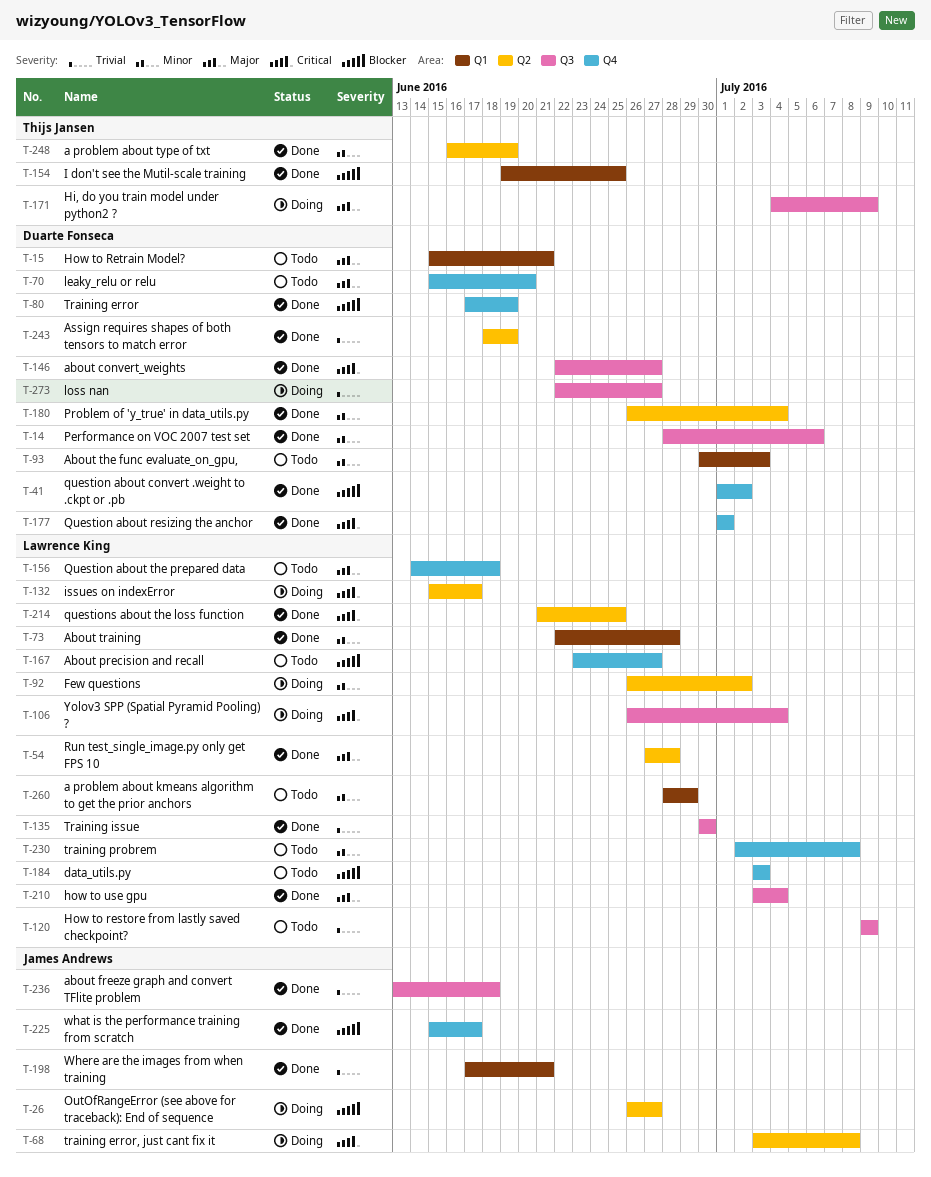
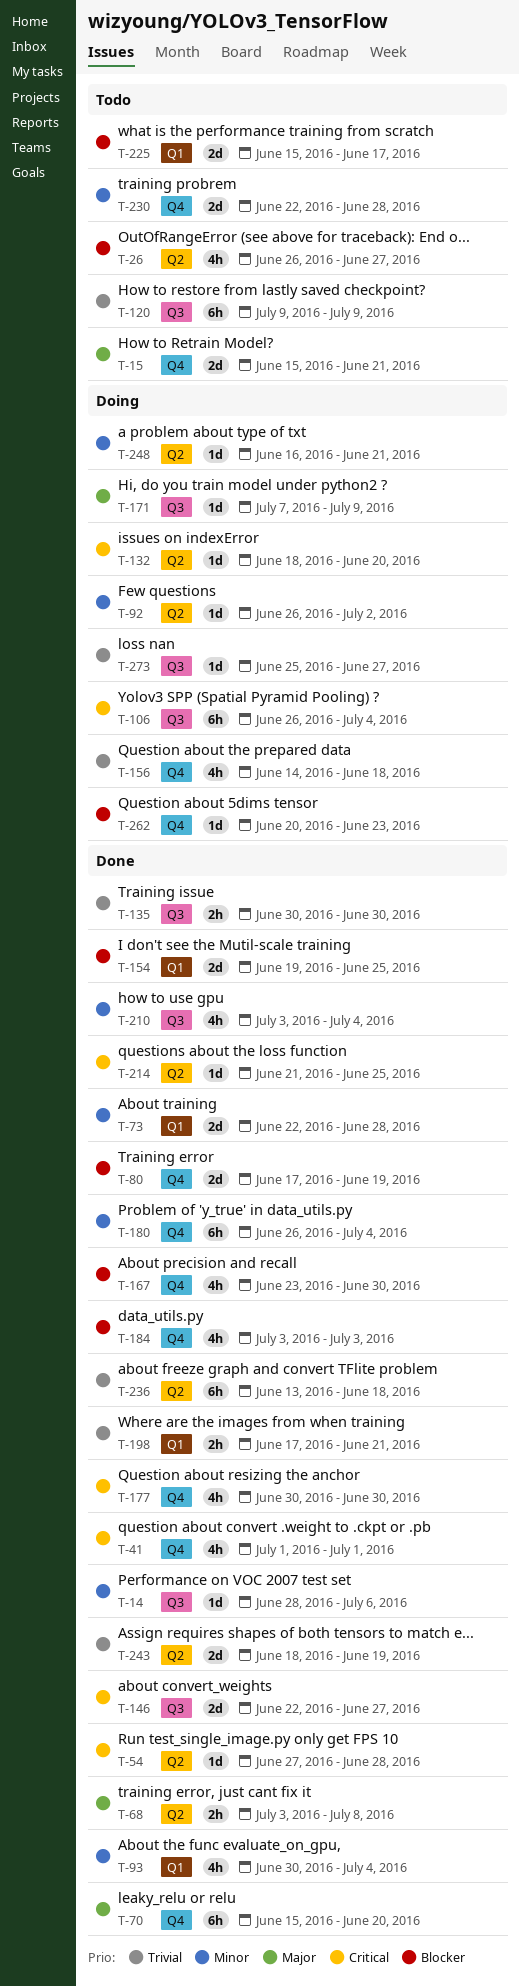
T-15, label: Q1 -> Q4
T-26, status: Doing -> Todo
T-41, priority: Blocker -> Critical
T-41, due: Jul 2 -> Jul 1
T-54, priority: Major -> Critical
T-68, status: Doing -> Done
T-68, priority: Critical -> Major
T-70, status: Todo -> Done
T-93, status: Todo -> Done
T-93, due: Jul 3 -> Jul 4
T-132, start: Jun 15 -> Jun 18
T-132, due: Jun 17 -> Jun 20
T-156, status: Todo -> Doing
T-156, priority: Major -> Trivial
T-167, status: Todo -> Done
T-167, due: Jun 27 -> Jun 30
T-171, start: Jul 4 -> Jul 7
T-177, start: Jul 1 -> Jun 30
T-177, due: Jul 1 -> Jun 30
T-180, label: Q2 -> Q4
T-184, status: Todo -> Done
T-210, priority: Major -> Minor
T-225, status: Done -> Todo
T-225, label: Q4 -> Q1
T-230, start: Jul 2 -> Jun 22
T-230, due: Jul 8 -> Jun 28
T-236, label: Q3 -> Q2
T-248, status: Done -> Doing
T-248, due: Jun 19 -> Jun 21
T-260: present -> none
T-262: none -> present
T-273, start: Jun 22 -> Jun 25

